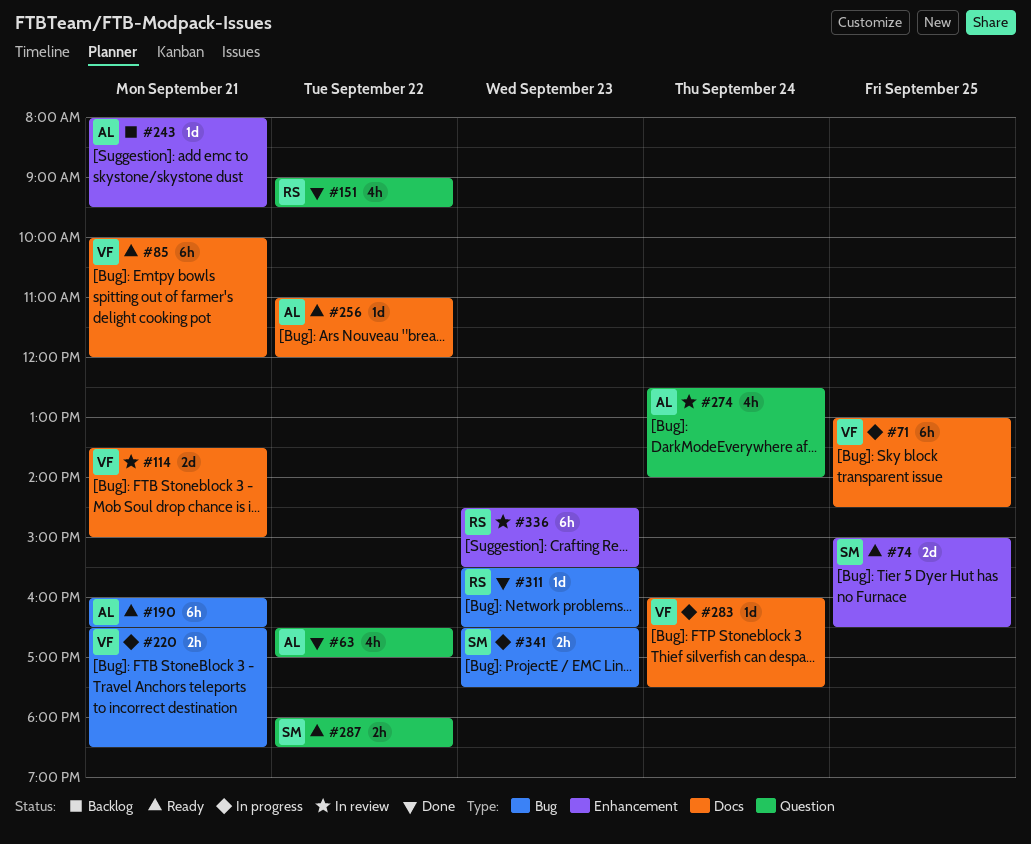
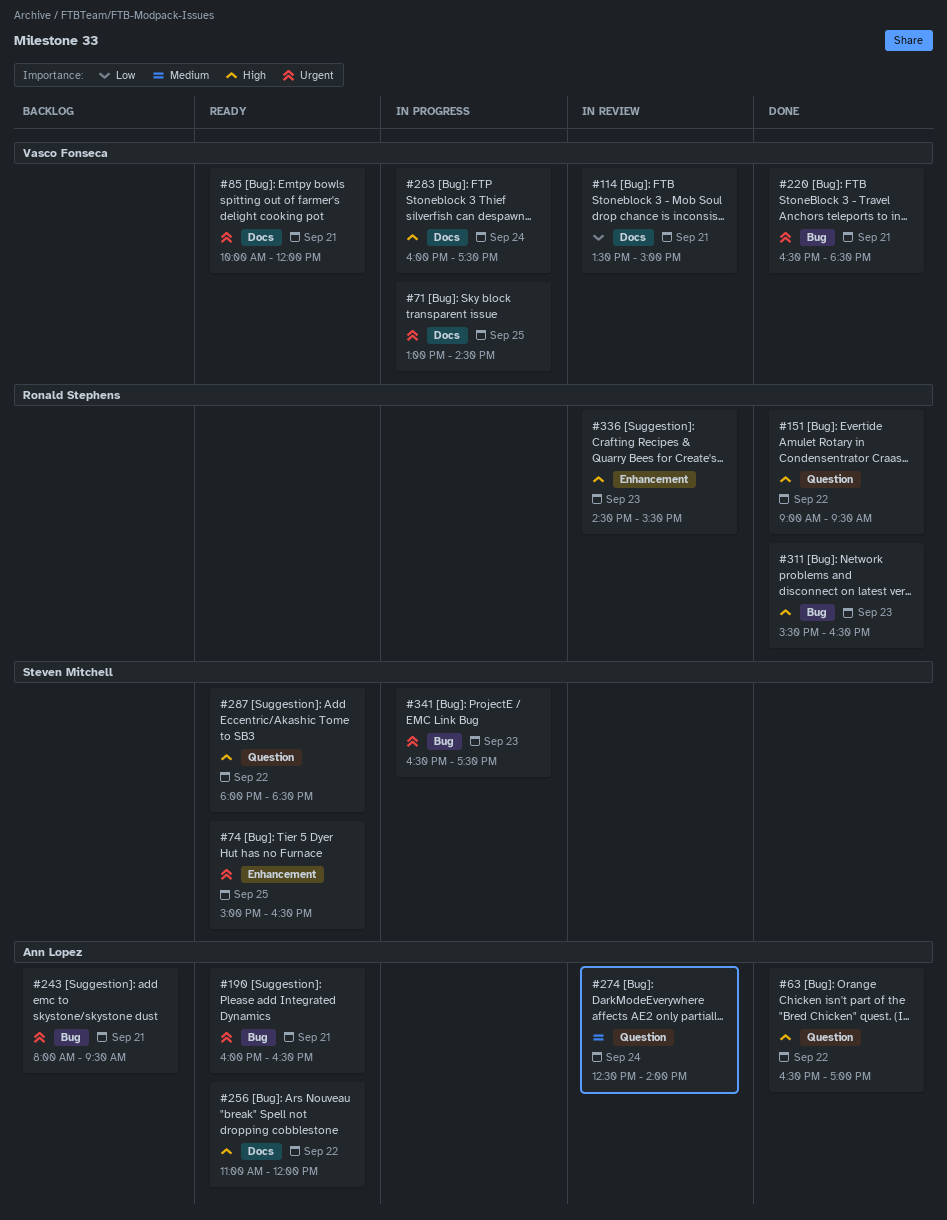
#220, status: In progress -> Done
#243, label: Enhancement -> Bug

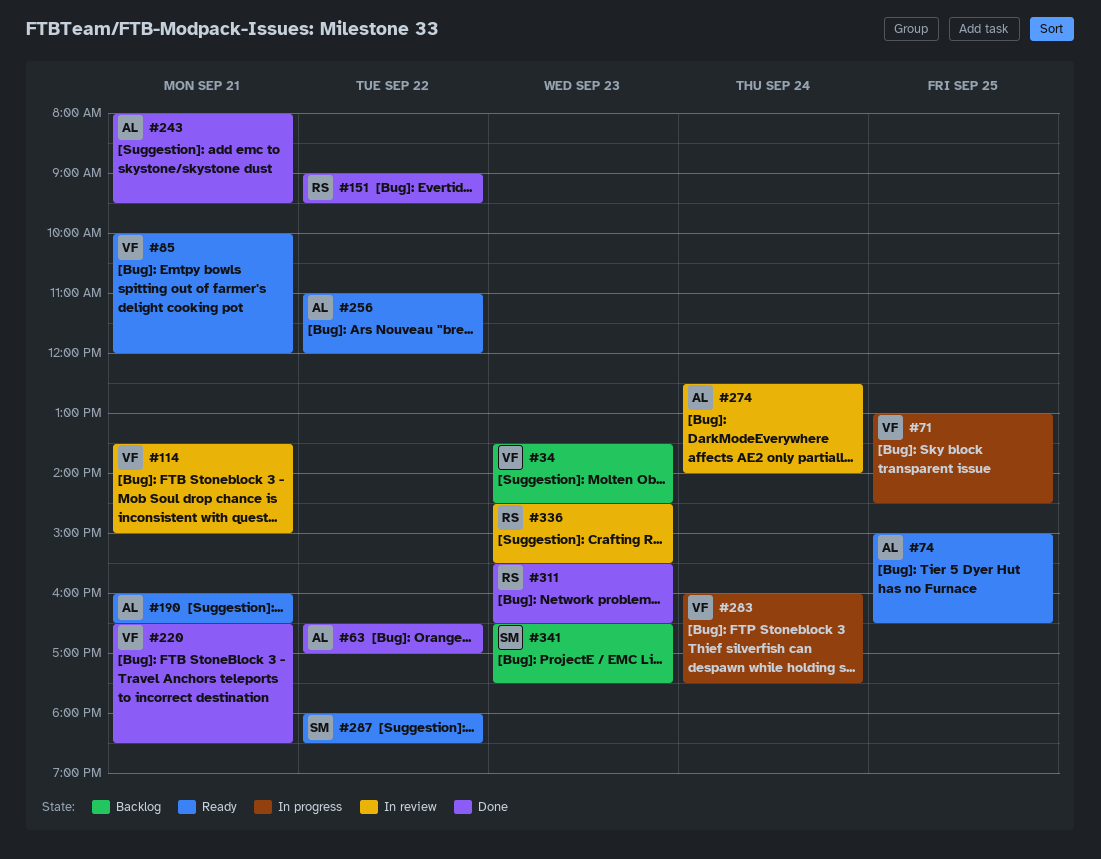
#34: none -> present
#74, owner: Steven Mitchell -> Ann Lopez
#243, status: Backlog -> Done
#341, status: In progress -> Backlog

